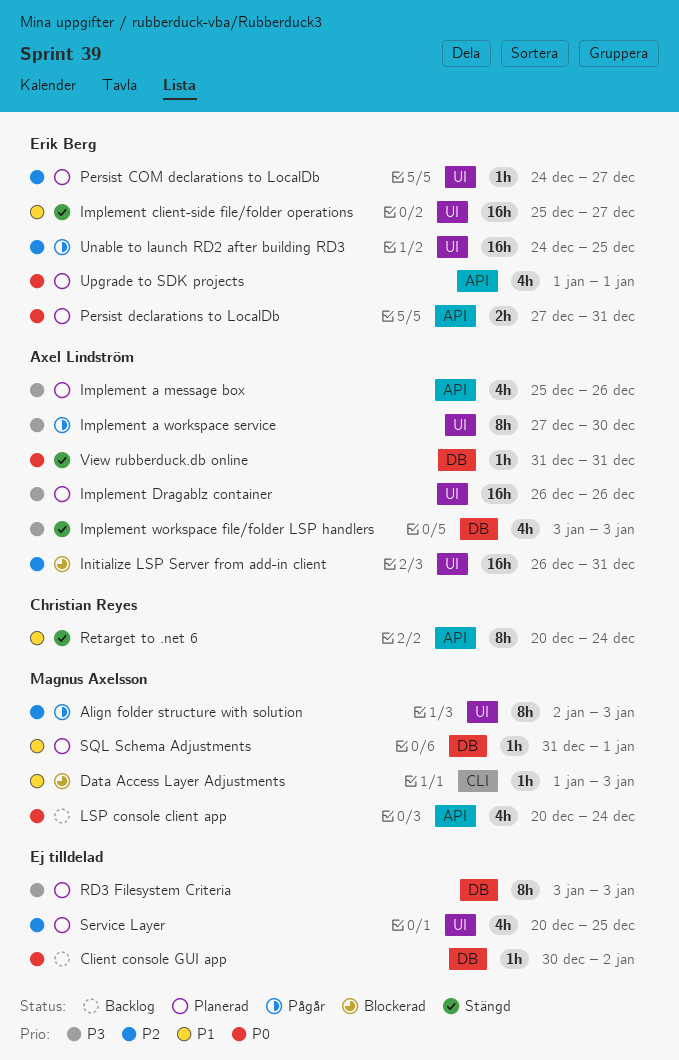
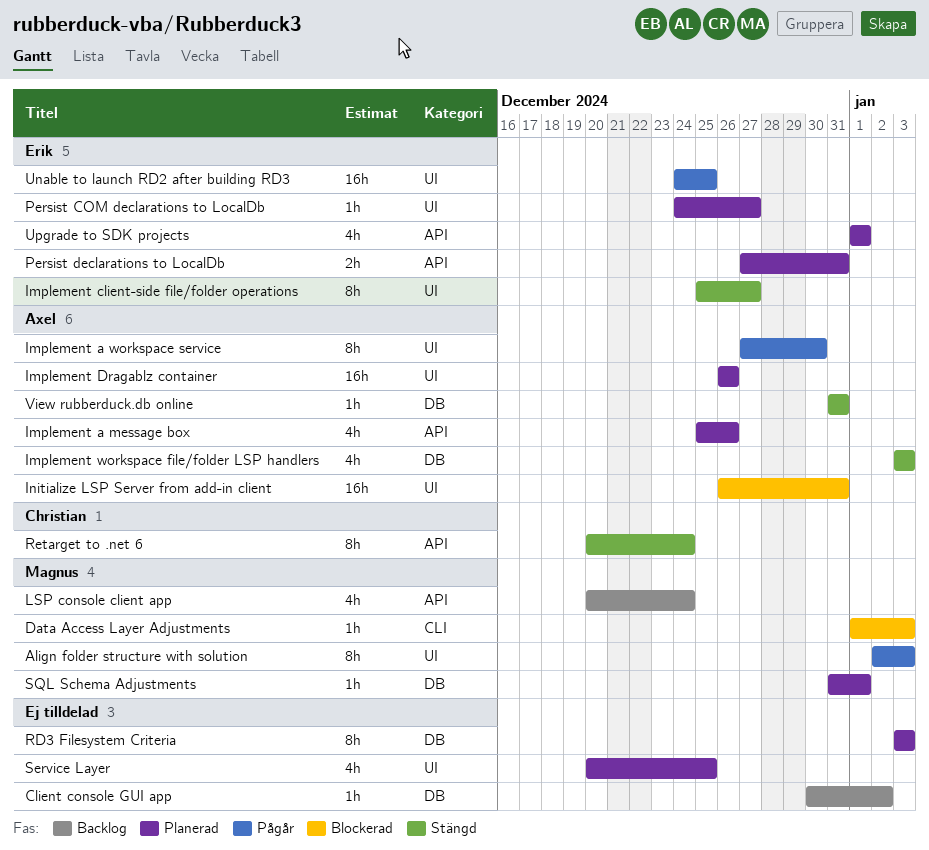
Implement client-side file/folder operations, estimate: 16h -> 8h

